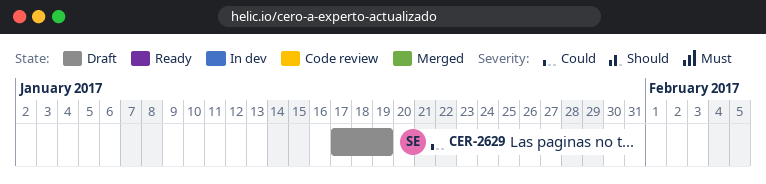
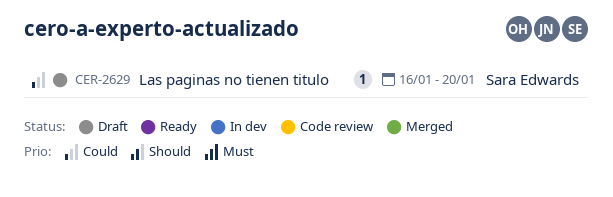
CER-2629, start: Jan 17 -> Jan 16
CER-2629, due: Jan 19 -> Jan 20

